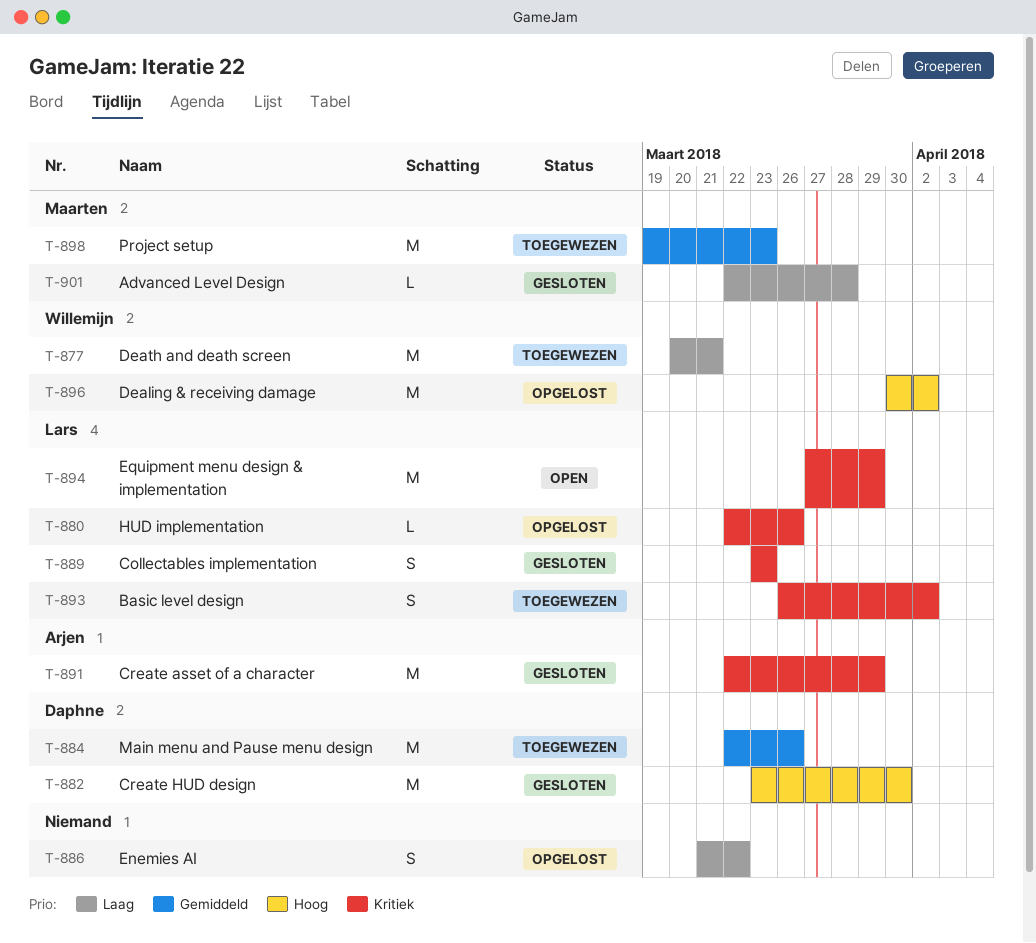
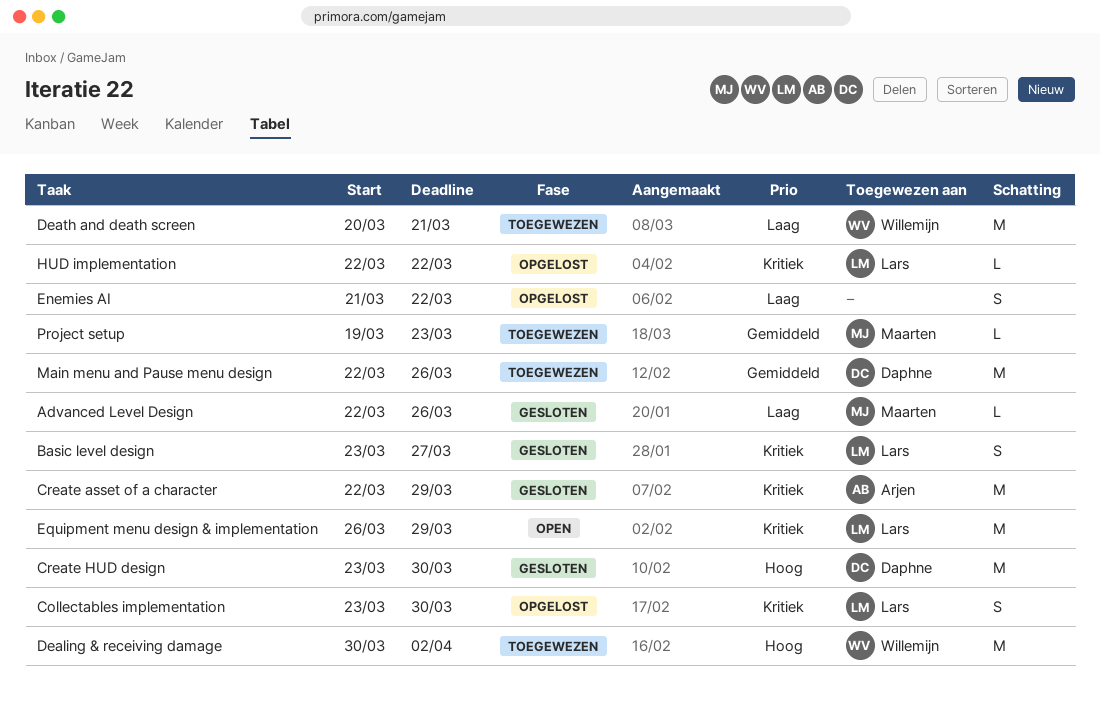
Advanced Level Design, due: Mar 28 -> Mar 26
Basic level design, status: Toegewezen -> Gesloten
Basic level design, start: Mar 26 -> Mar 23
Basic level design, due: Apr 2 -> Mar 27
Collectables implementation, status: Gesloten -> Opgelost
Collectables implementation, due: Mar 23 -> Mar 30
Dealing & receiving damage, status: Opgelost -> Toegewezen
Equipment menu design & implementation, start: Mar 27 -> Mar 26
HUD implementation, due: Mar 26 -> Mar 22
Project setup, estimate: M -> L

